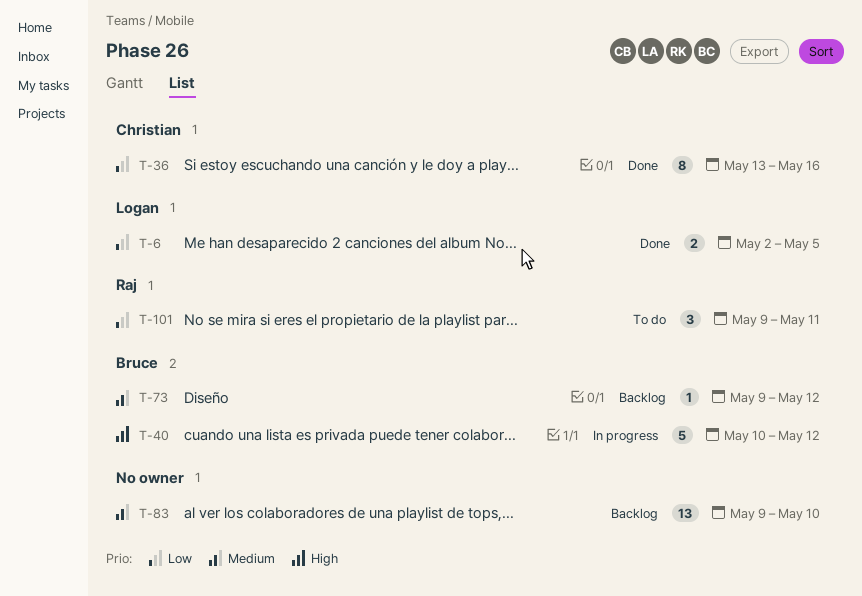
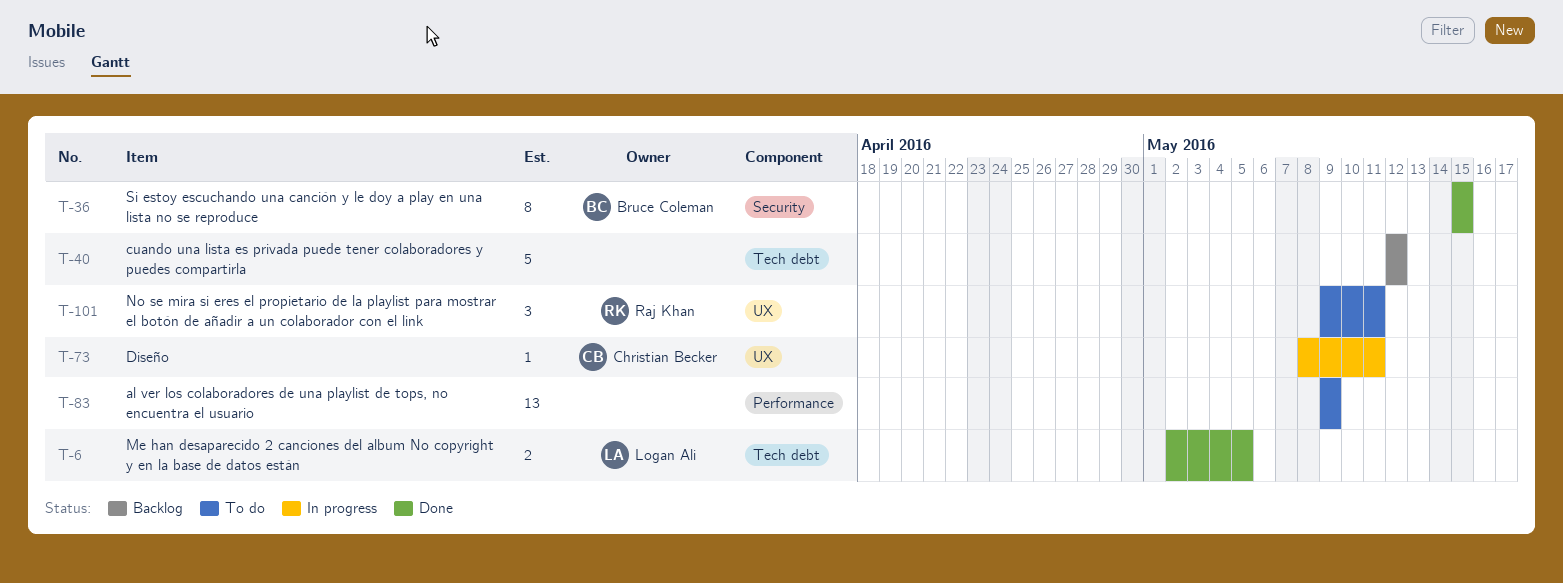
T-36, owner: Christian Becker -> Bruce Coleman
T-36, start: May 13 -> May 15
T-36, due: May 16 -> May 15
T-40, status: In progress -> Backlog
T-40, owner: Bruce Coleman -> none
T-40, start: May 10 -> May 12
T-73, status: Backlog -> In progress
T-73, owner: Bruce Coleman -> Christian Becker
T-73, start: May 9 -> May 8
T-73, due: May 12 -> May 11
T-83, status: Backlog -> To do
T-83, due: May 10 -> May 9

